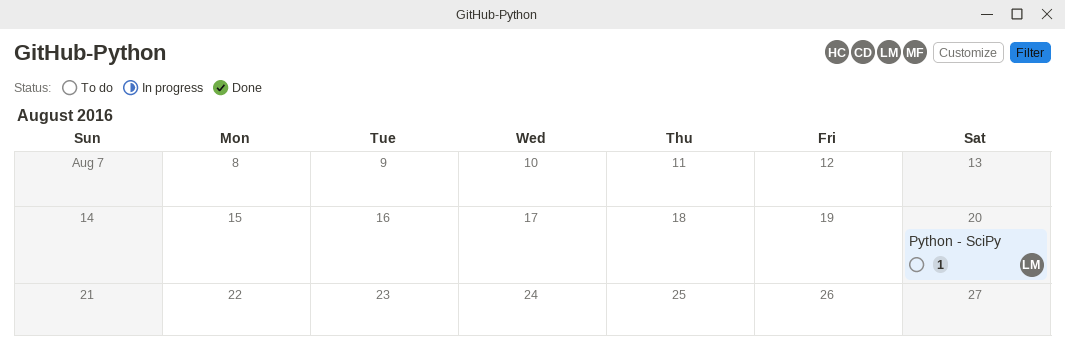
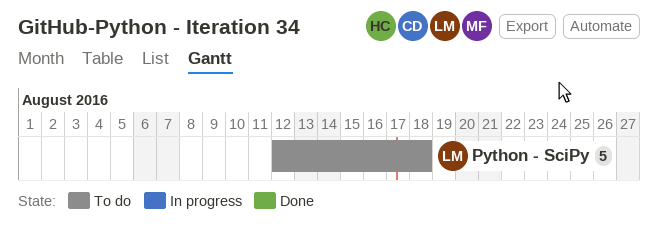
Python - SciPy, estimate: 1 -> 5
Python - SciPy, due: Aug 20 -> Aug 18

